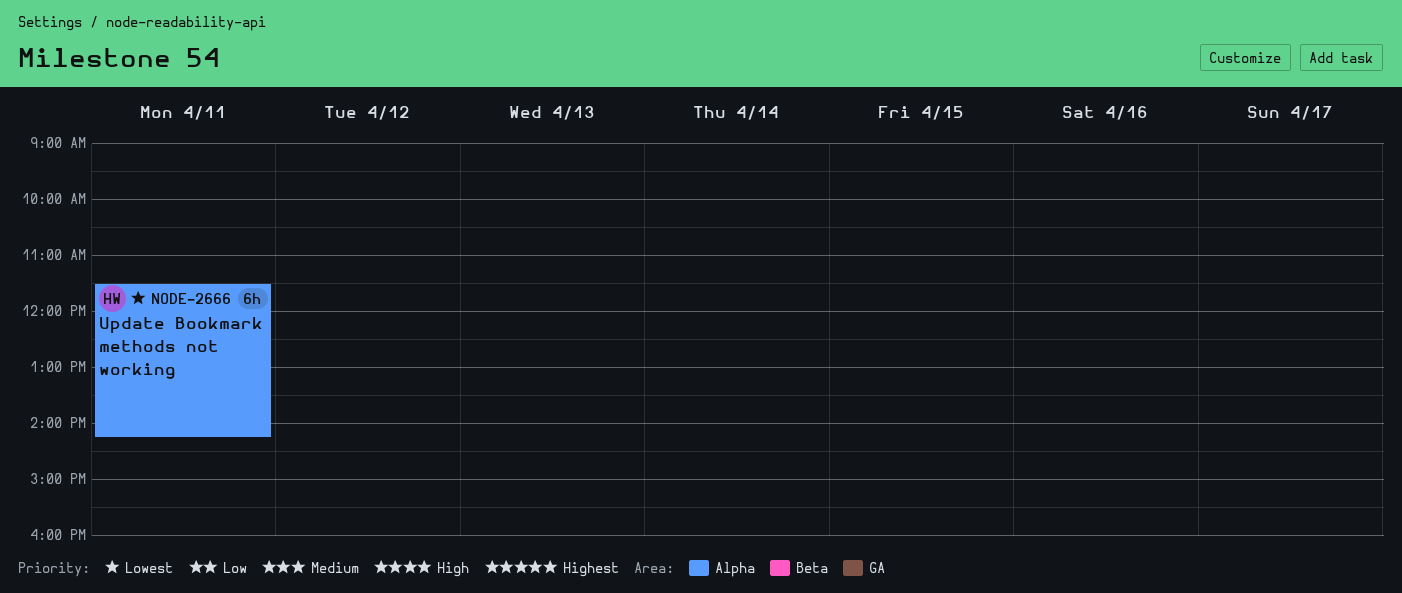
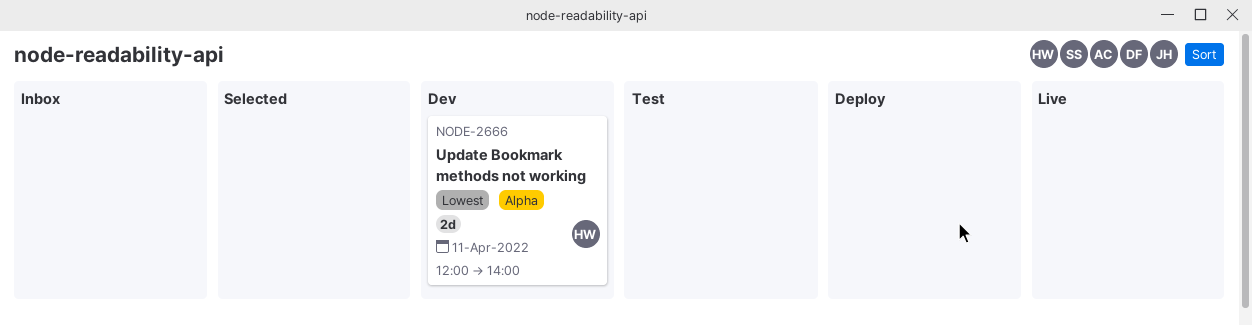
NODE-2666, estimate: 6h -> 2d
NODE-2666, begins: 11:30 -> 12:00
NODE-2666, ends: 14:15 -> 14:00

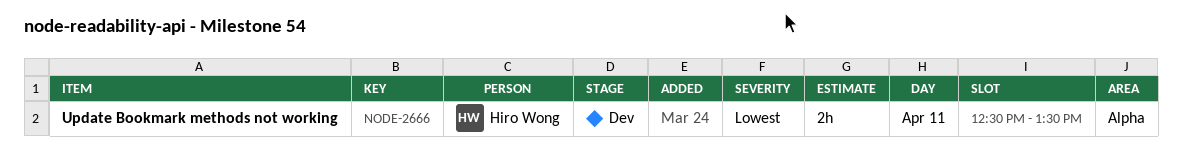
NODE-2666, estimate: 2d -> 2h
NODE-2666, begins: 12:00 -> 12:30
NODE-2666, ends: 14:00 -> 13:30

